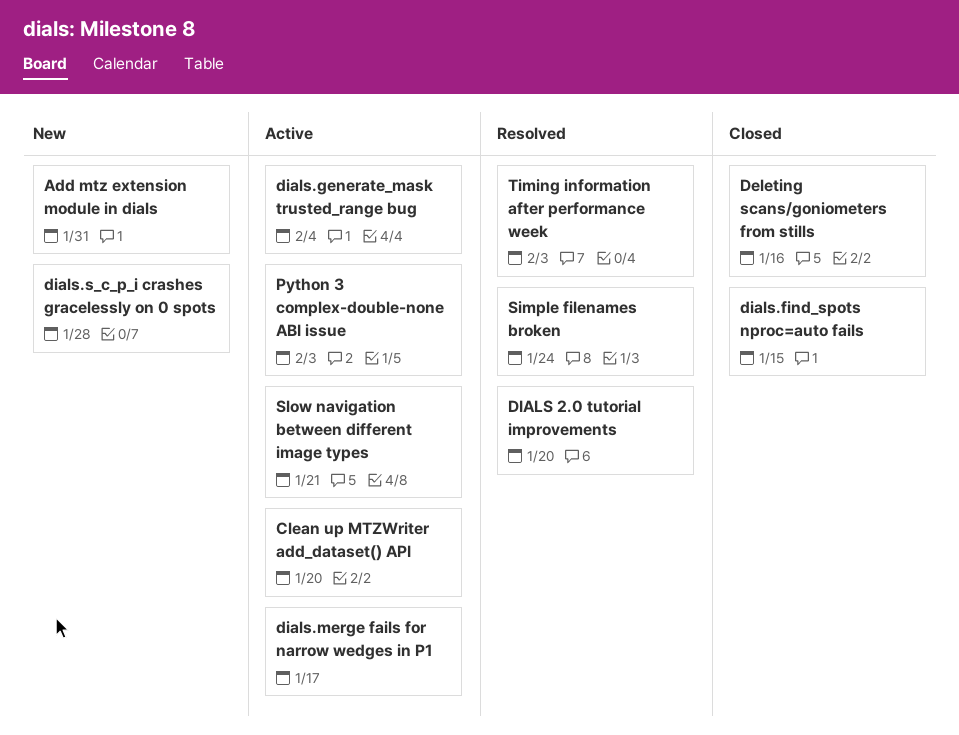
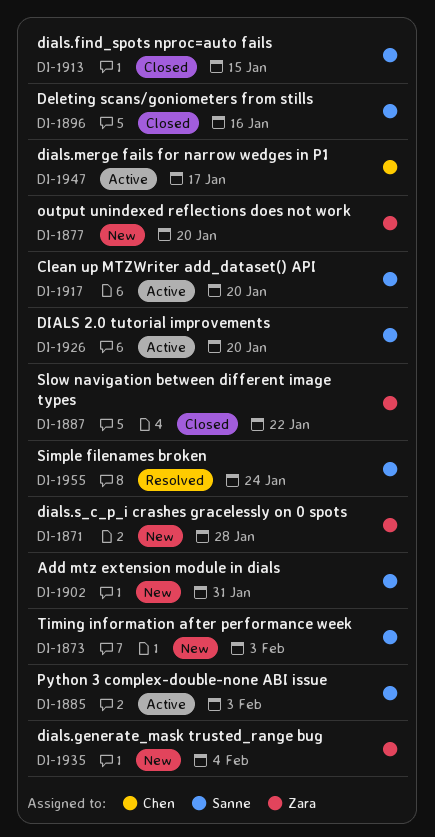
DIALS 2.0 tutorial improvements, status: Resolved -> Active
dials.generate_mask trusted_range bug, status: Active -> New
output unindexed reflections does not work: none -> present
Slow navigation between different image types, status: Active -> Closed
Slow navigation between different image types, due: Jan 21 -> Jan 22
Timing information after performance week, status: Resolved -> New

